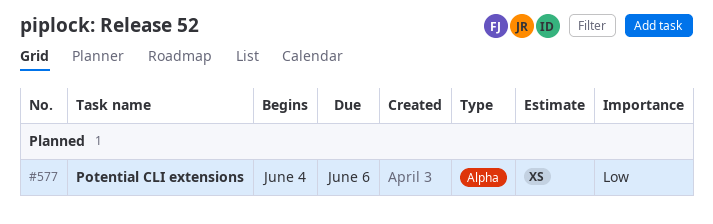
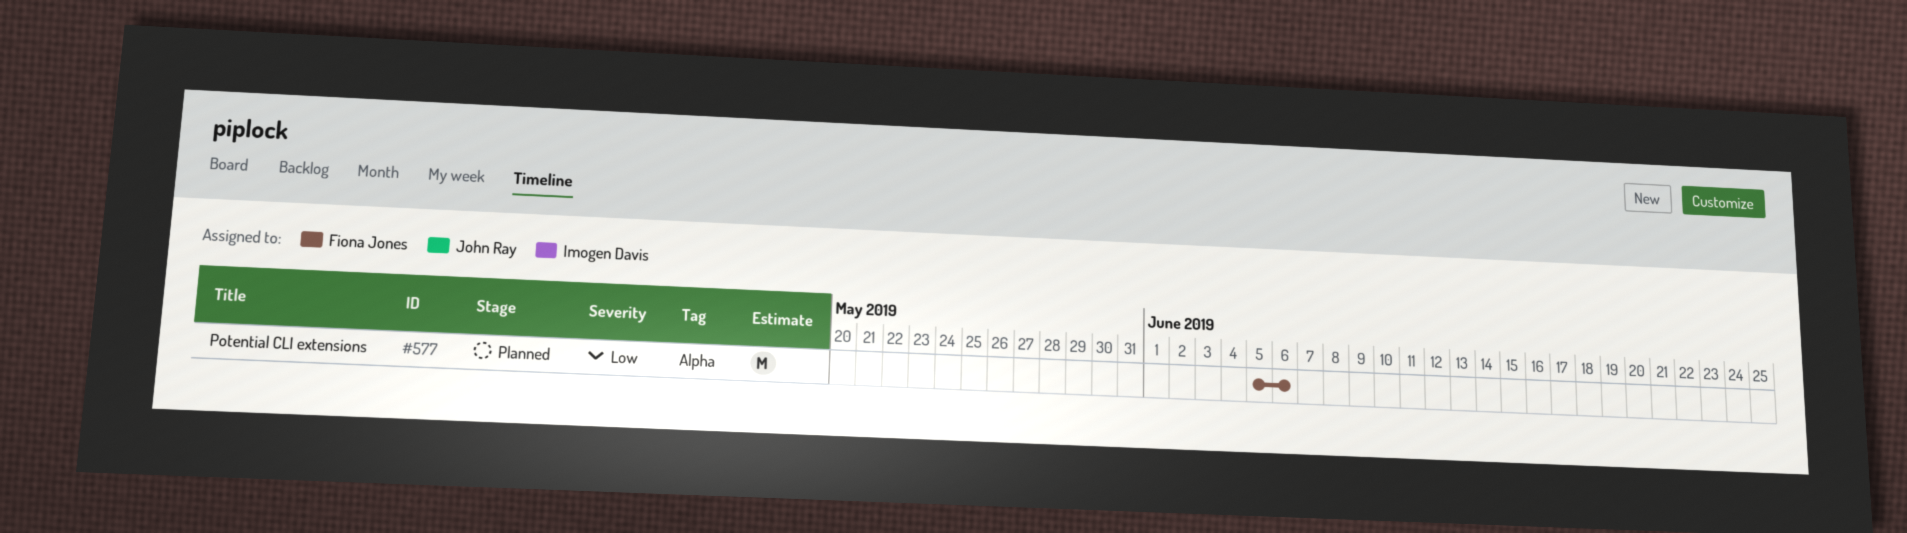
#577, estimate: XS -> M
#577, start: Jun 4 -> Jun 5

